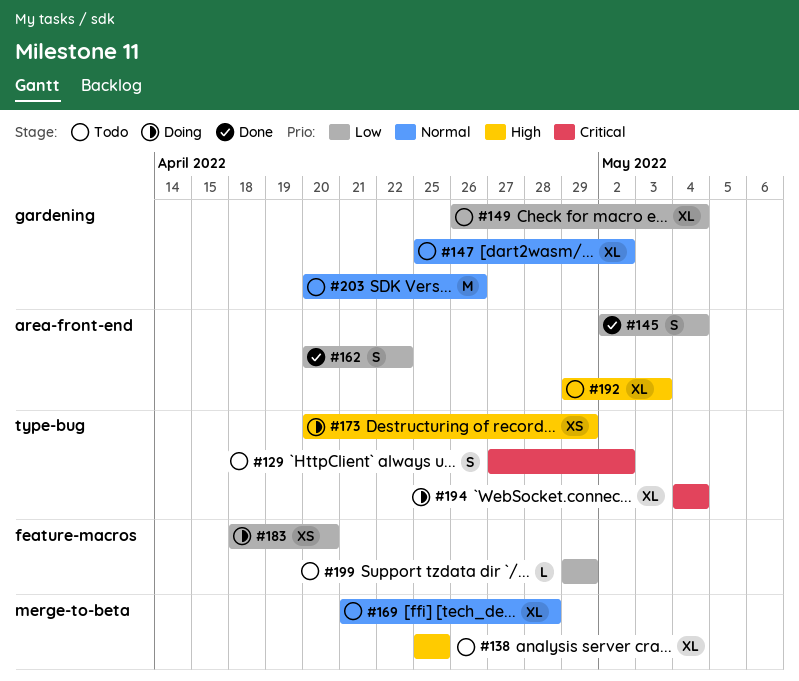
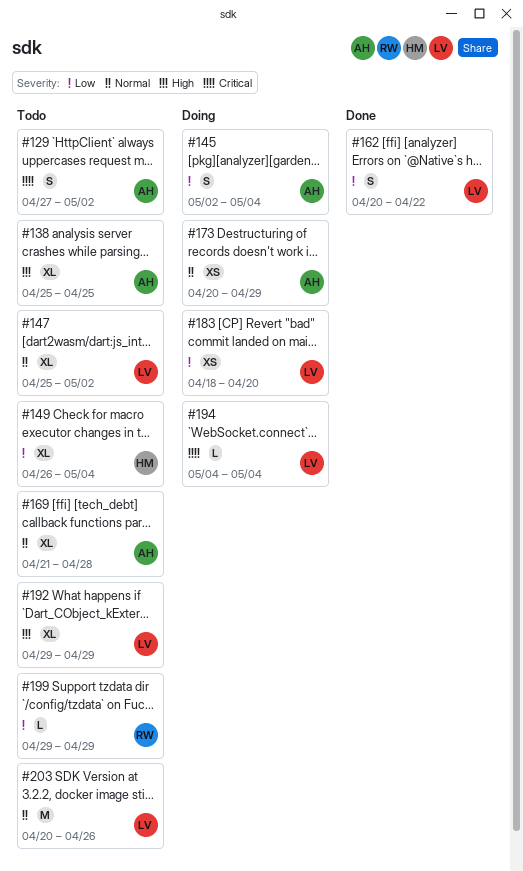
#145, status: Done -> Doing
#173, priority: High -> Normal
#192, due: May 3 -> Apr 29
#194, estimate: XL -> L

